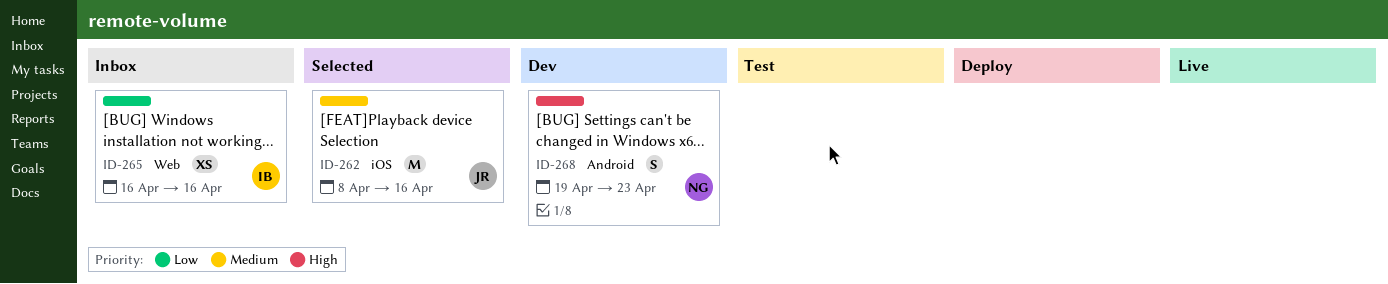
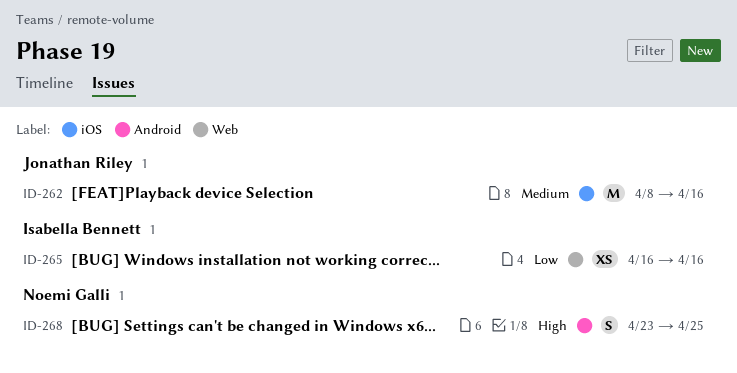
ID-268, start: Apr 19 -> Apr 23
ID-268, due: Apr 23 -> Apr 25

